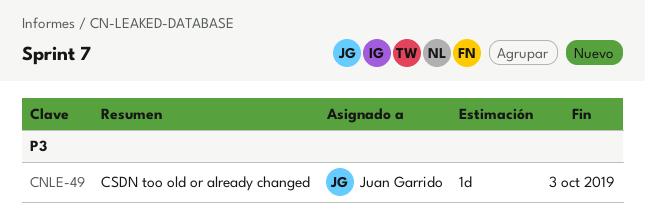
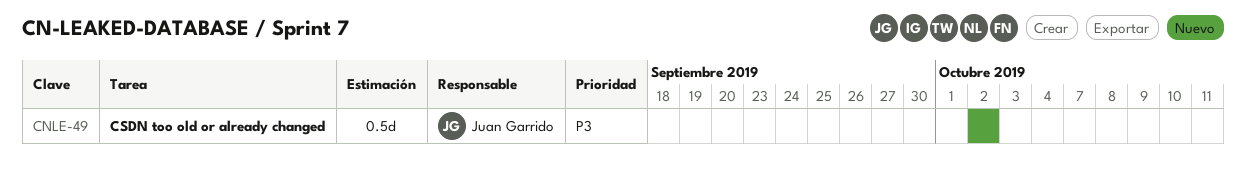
CNLE-49, estimate: 1d -> 0.5d
CNLE-49, due: Oct 3 -> Oct 2

